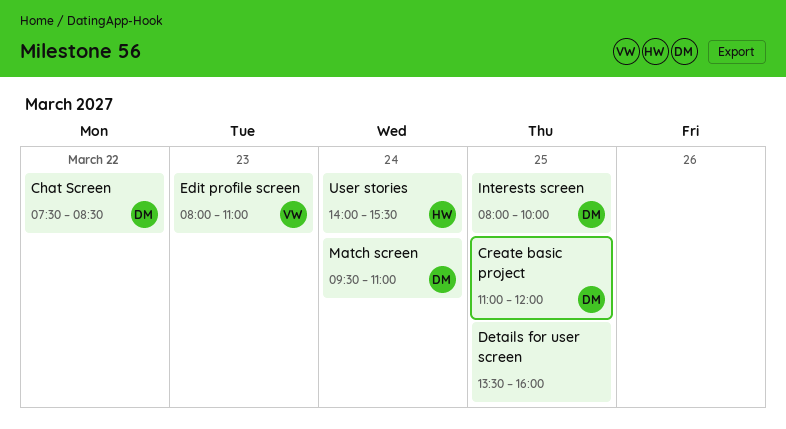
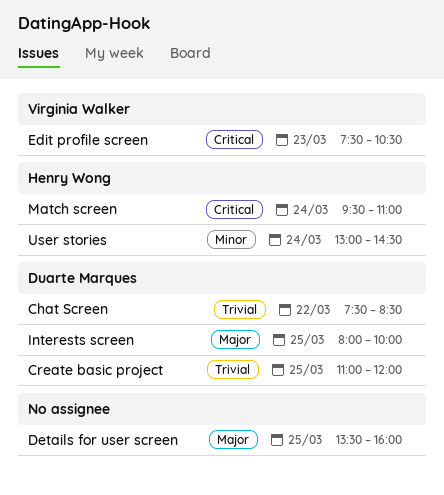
Edit profile screen, begins: 08:00 -> 07:30
Edit profile screen, ends: 11:00 -> 10:30
Match screen, owner: Duarte Marques -> Henry Wong
User stories, begins: 14:00 -> 13:00
User stories, ends: 15:30 -> 14:30

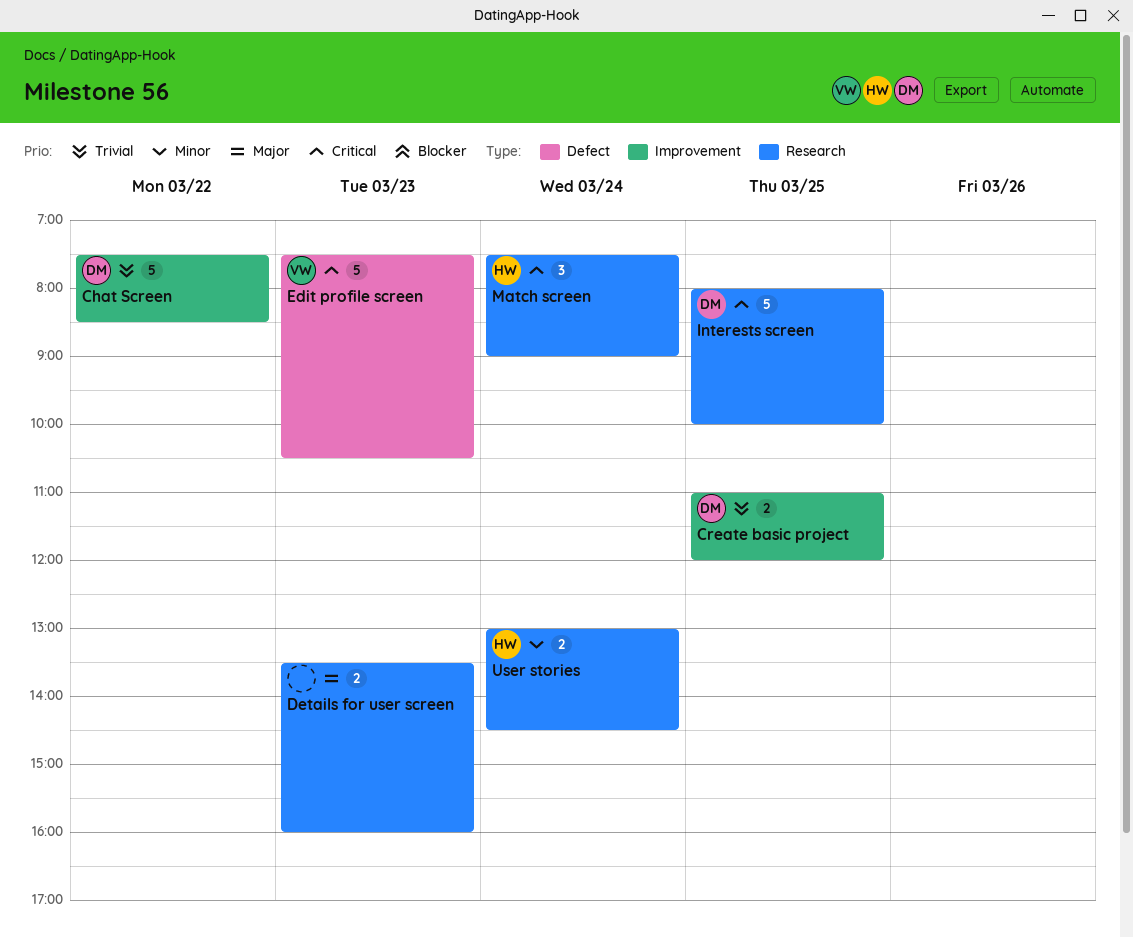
Details for user screen, day: Mar 25 -> Mar 23
Interests screen, priority: Major -> Critical
Match screen, begins: 09:30 -> 07:30
Match screen, ends: 11:00 -> 09:00

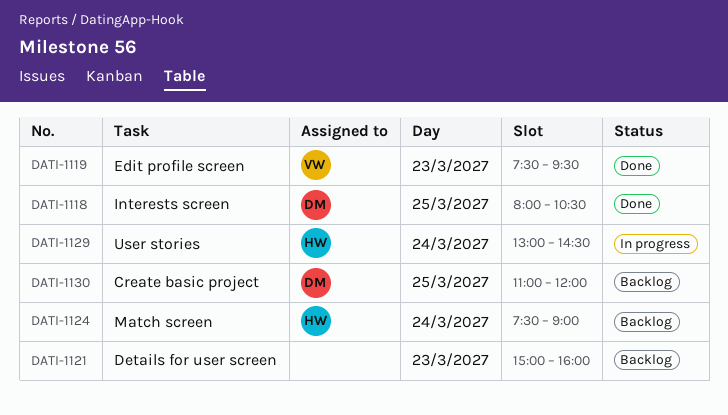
Chat Screen: present -> none
Details for user screen, begins: 13:30 -> 15:00
Edit profile screen, ends: 10:30 -> 09:30
Interests screen, ends: 10:00 -> 10:30

